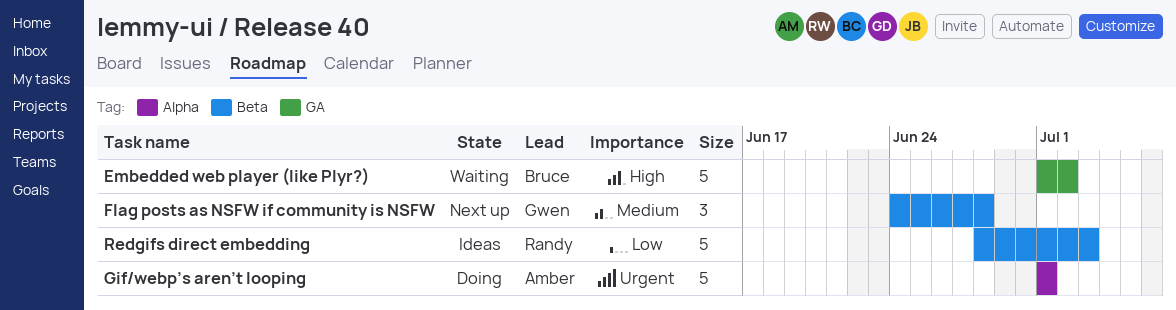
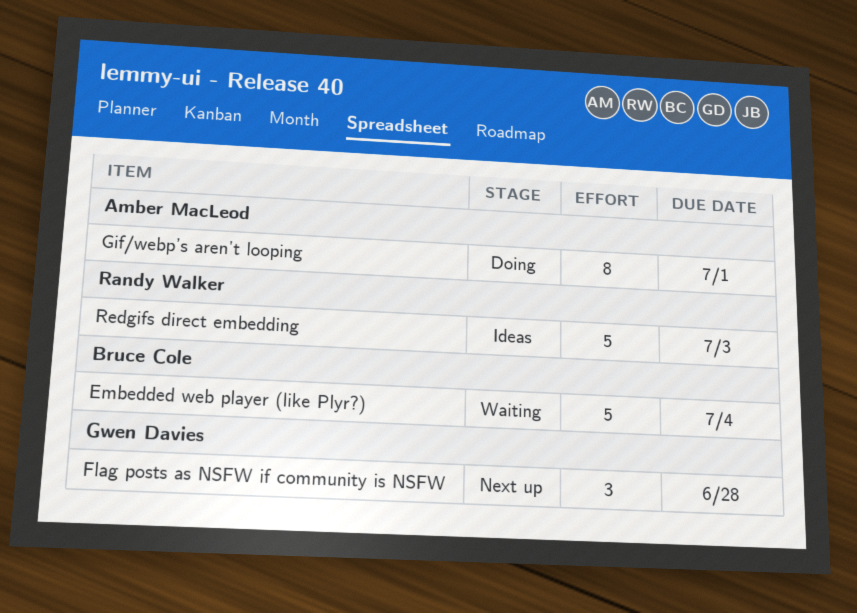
Embedded web player (like Plyr?), due: Jul 2 -> Jul 4
Gif/webp’s aren’t looping, estimate: 5 -> 8

